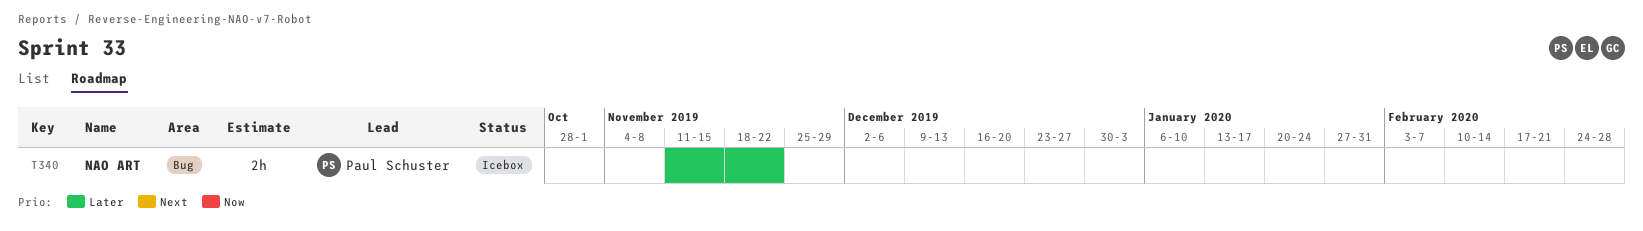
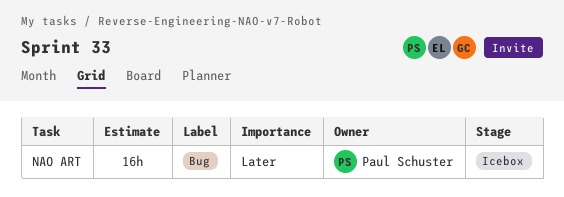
NAO ART, estimate: 2h -> 16h

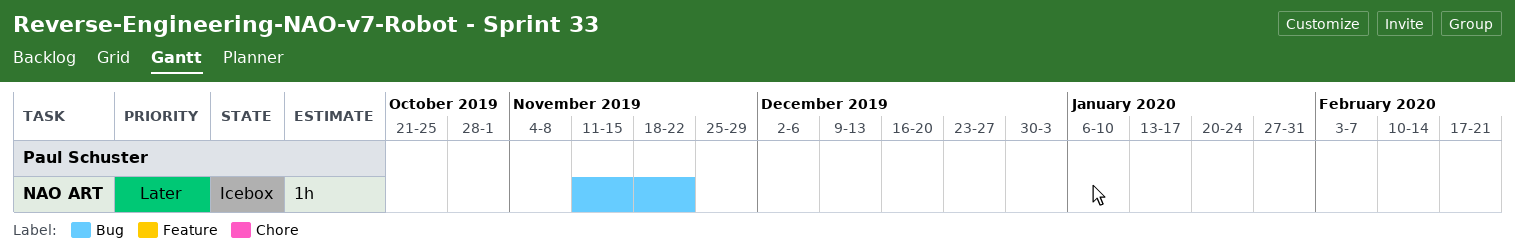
NAO ART, estimate: 16h -> 1h

